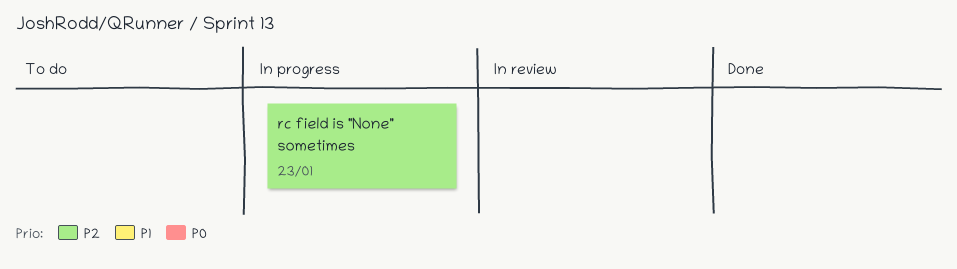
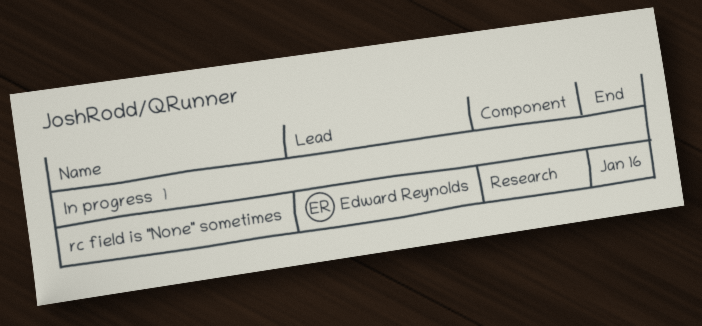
rc field is "None" sometimes, due: Jan 23 -> Jan 16

